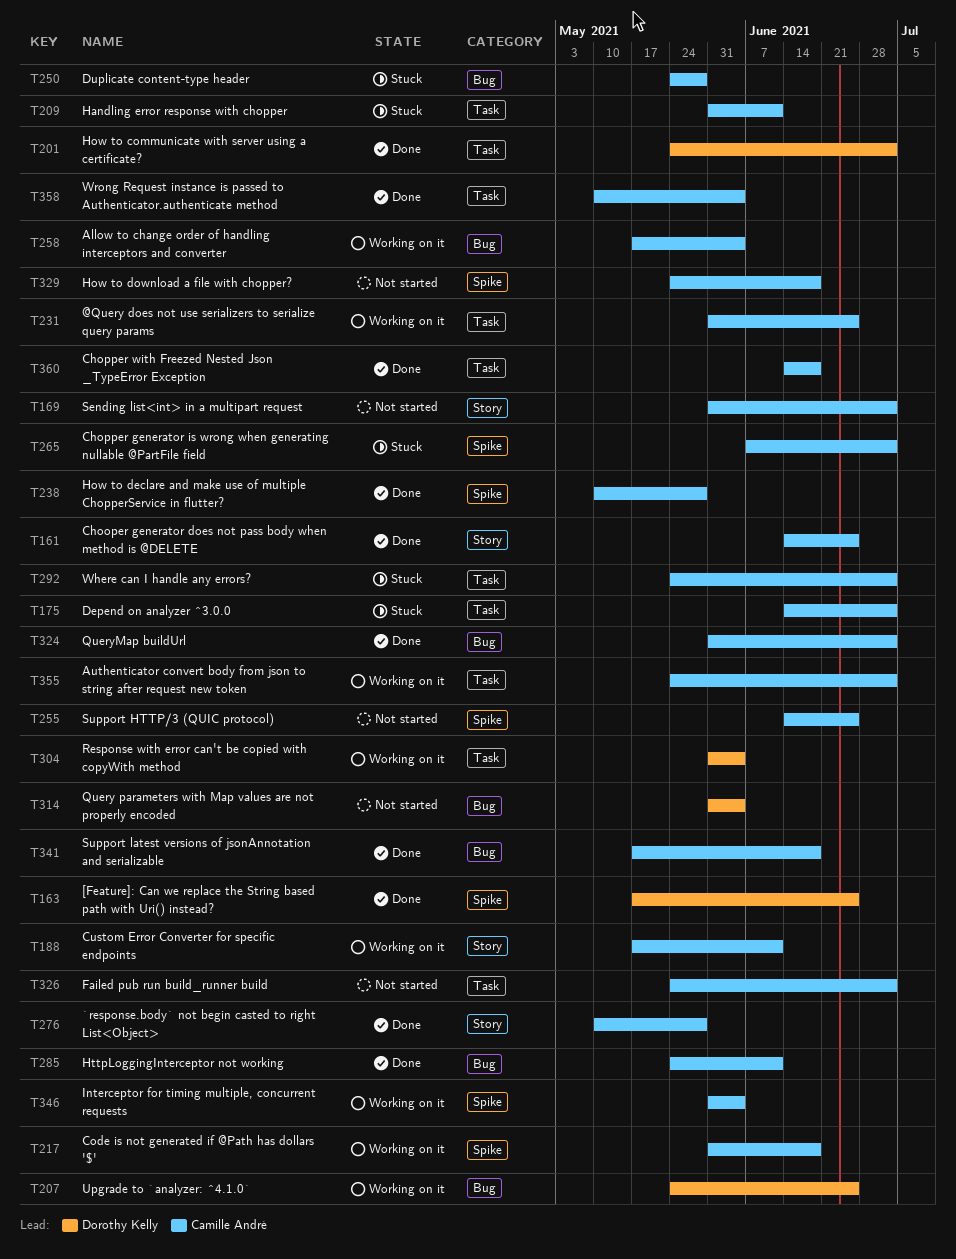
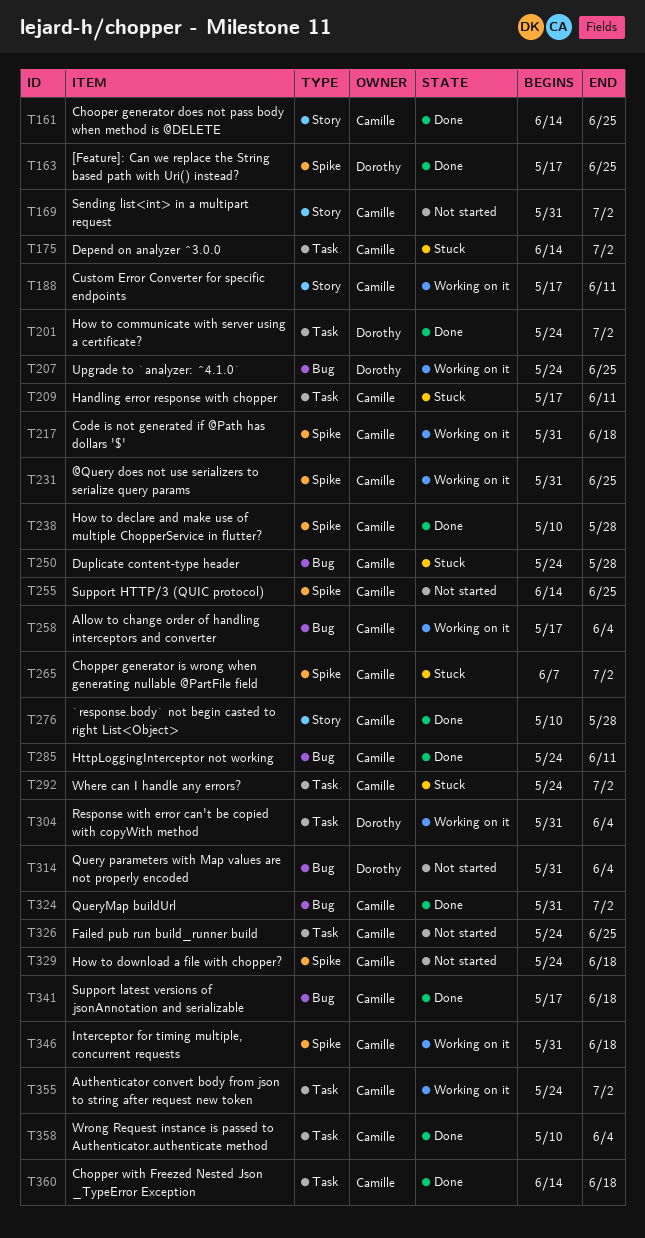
T209, start: May 31 -> May 17
T231, label: Task -> Spike
T326, due: Jul 2 -> Jun 25
T346, due: Jun 4 -> Jun 18

